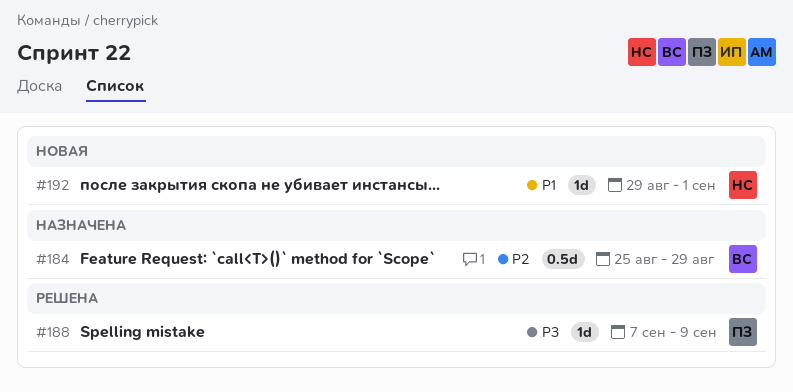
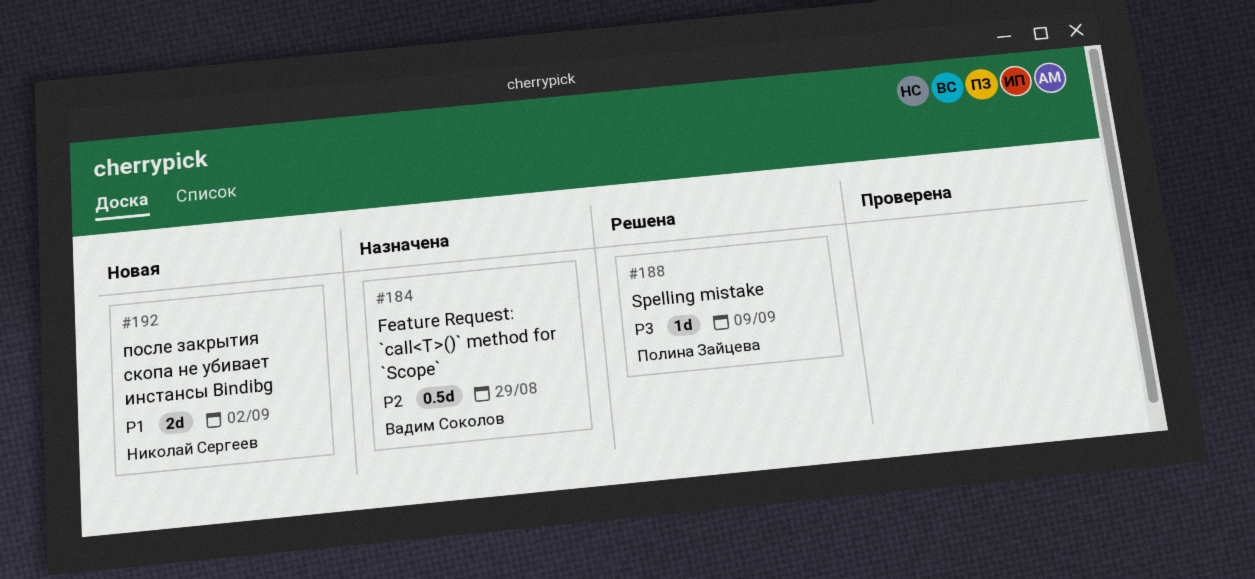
#192, estimate: 1d -> 2d
#192, due: Sep 1 -> Sep 2

